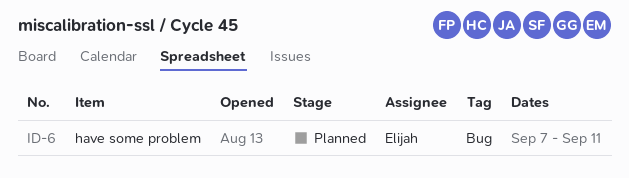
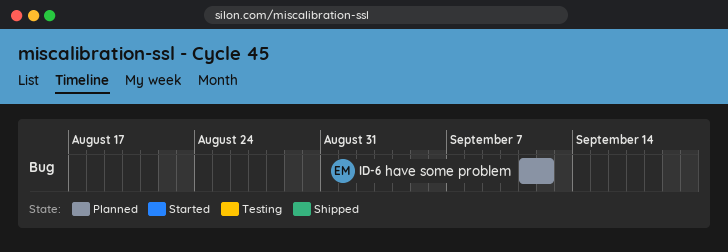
ID-6, start: Sep 7 -> Sep 11
ID-6, due: Sep 11 -> Sep 12

